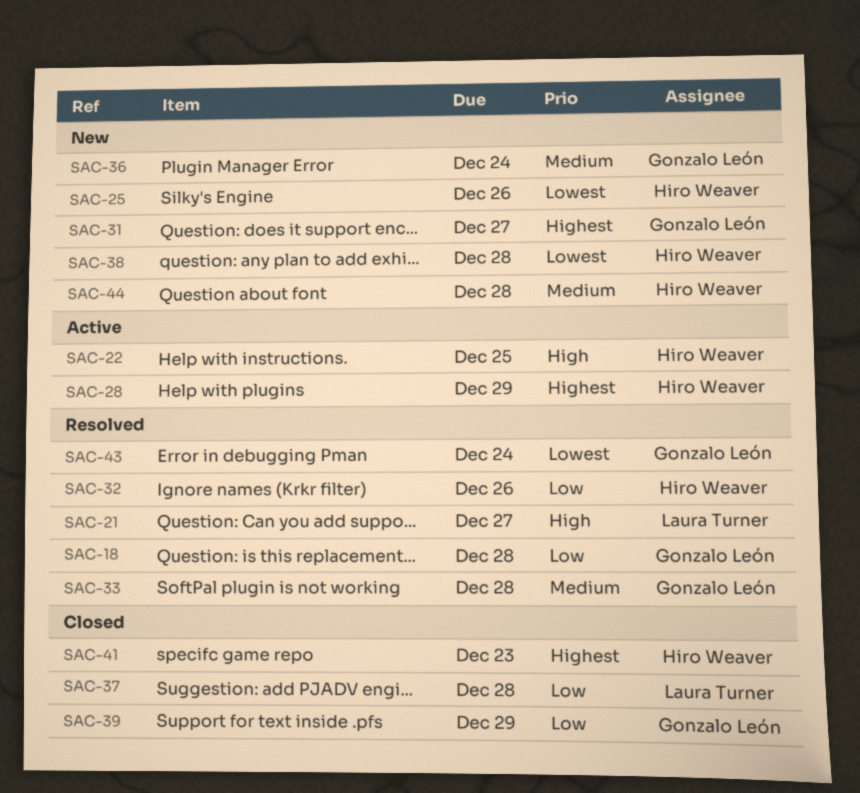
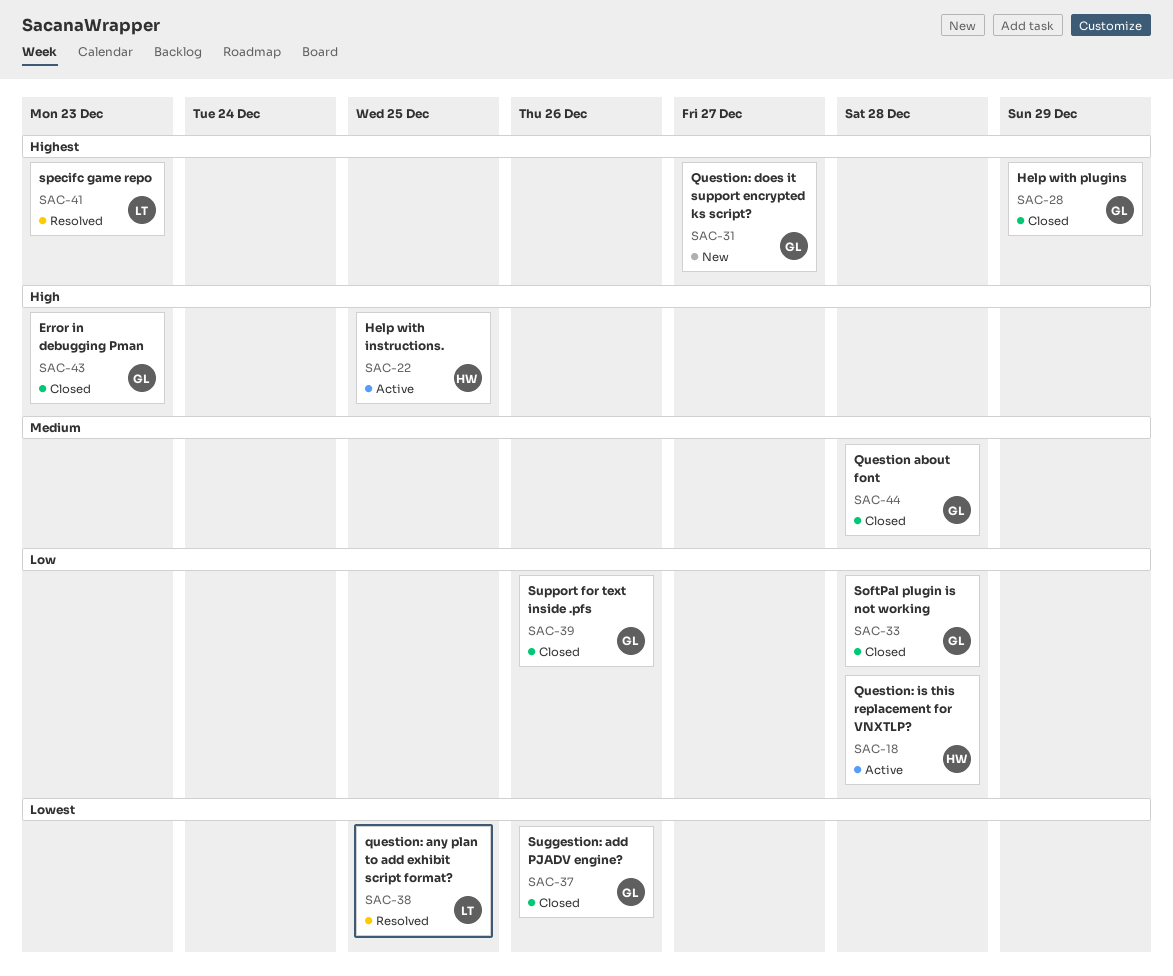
SAC-18, status: Resolved -> Active
SAC-18, owner: Gonzalo León -> Hiro Weaver
SAC-21: present -> none
SAC-25: present -> none
SAC-28, status: Active -> Closed
SAC-28, owner: Hiro Weaver -> Gonzalo León
SAC-32: present -> none
SAC-33, status: Resolved -> Closed
SAC-33, priority: Medium -> Low
SAC-36: present -> none
SAC-37, owner: Laura Turner -> Gonzalo León
SAC-37, priority: Low -> Lowest
SAC-37, due: Dec 28 -> Dec 26
SAC-38, status: New -> Resolved
SAC-38, owner: Hiro Weaver -> Laura Turner
SAC-38, due: Dec 28 -> Dec 25
SAC-39, due: Dec 29 -> Dec 26
SAC-41, status: Closed -> Resolved
SAC-41, owner: Hiro Weaver -> Laura Turner
SAC-43, status: Resolved -> Closed
SAC-43, priority: Lowest -> High
SAC-43, due: Dec 24 -> Dec 23
SAC-44, status: New -> Closed
SAC-44, owner: Hiro Weaver -> Gonzalo León

